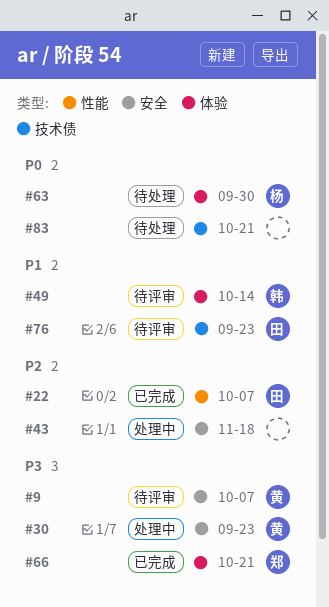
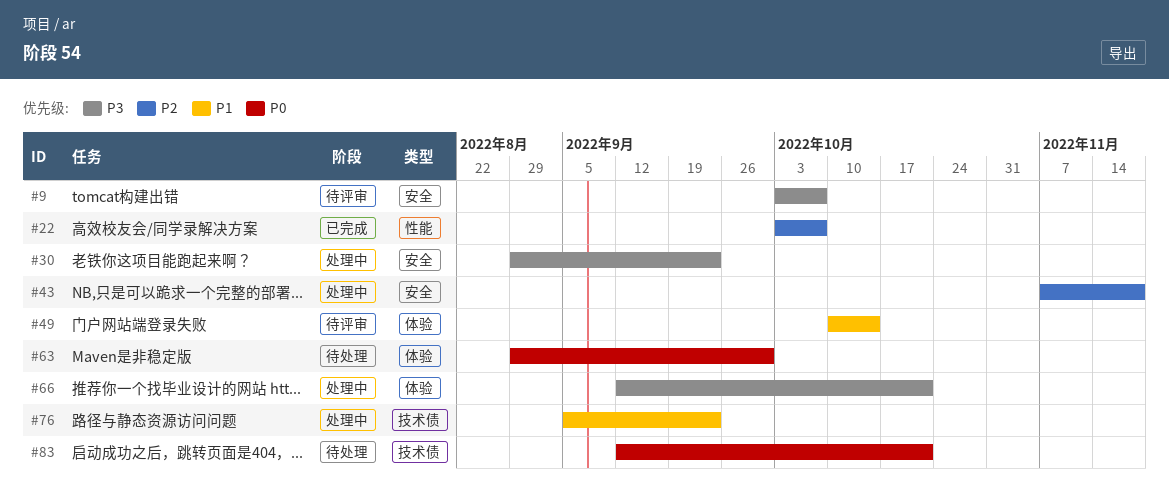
#66, status: 已完成 -> 处理中
#76, status: 待评审 -> 处理中

